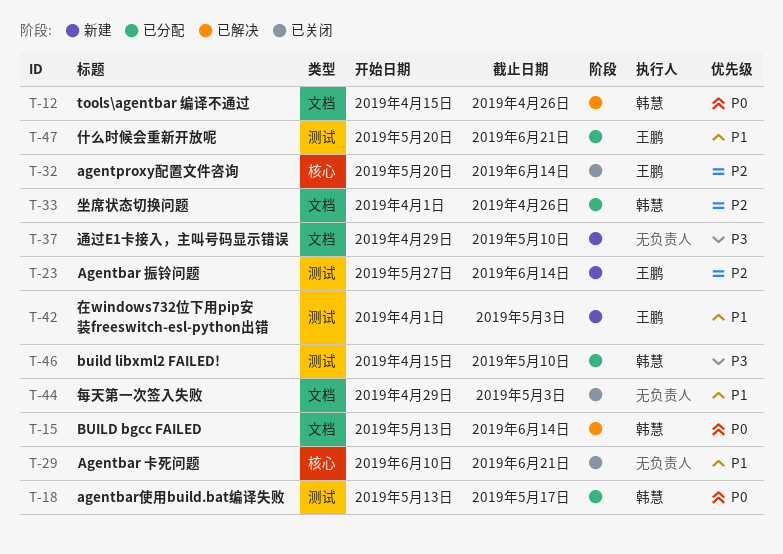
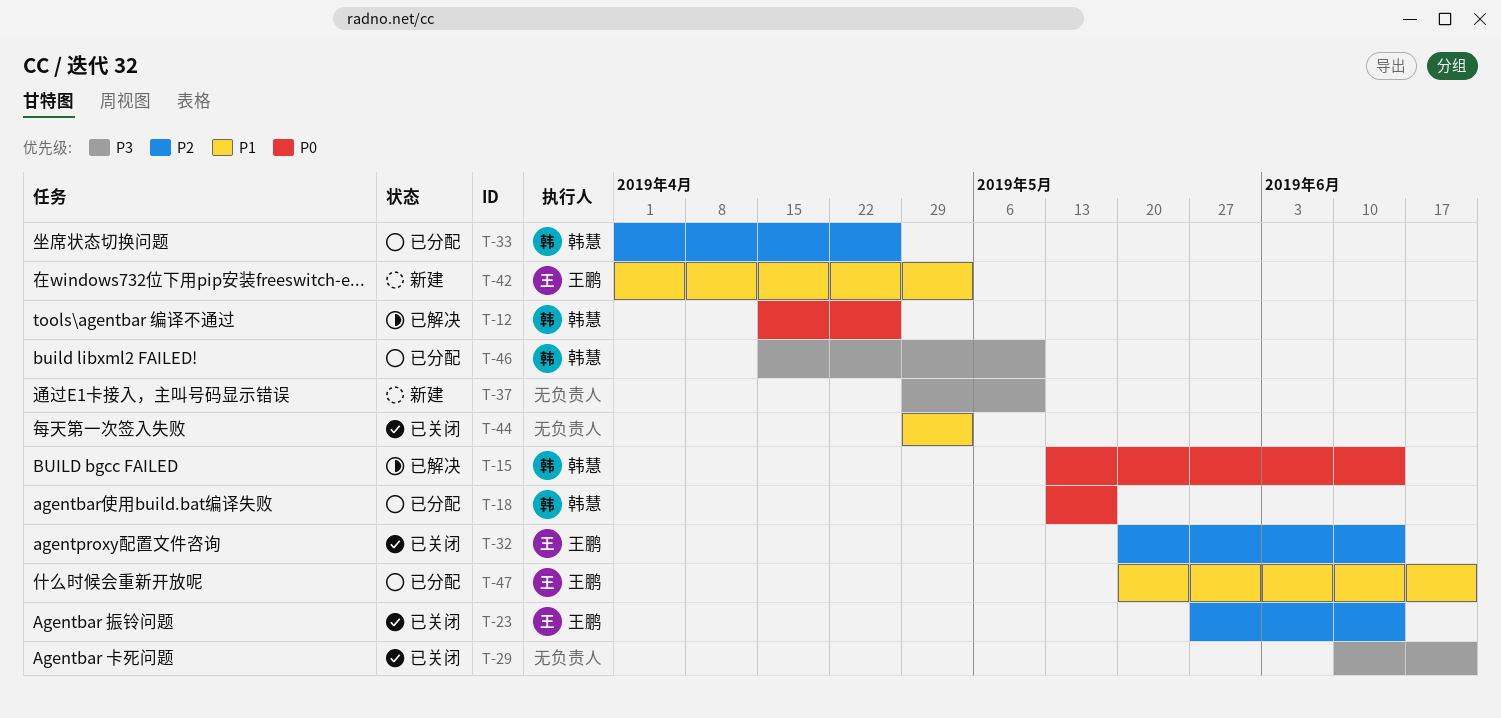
T-23, status: 新建 -> 已关闭
T-29, priority: P1 -> P3

